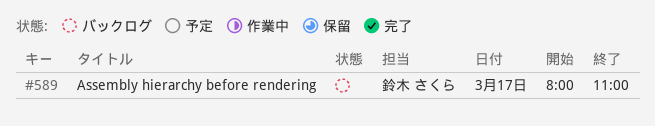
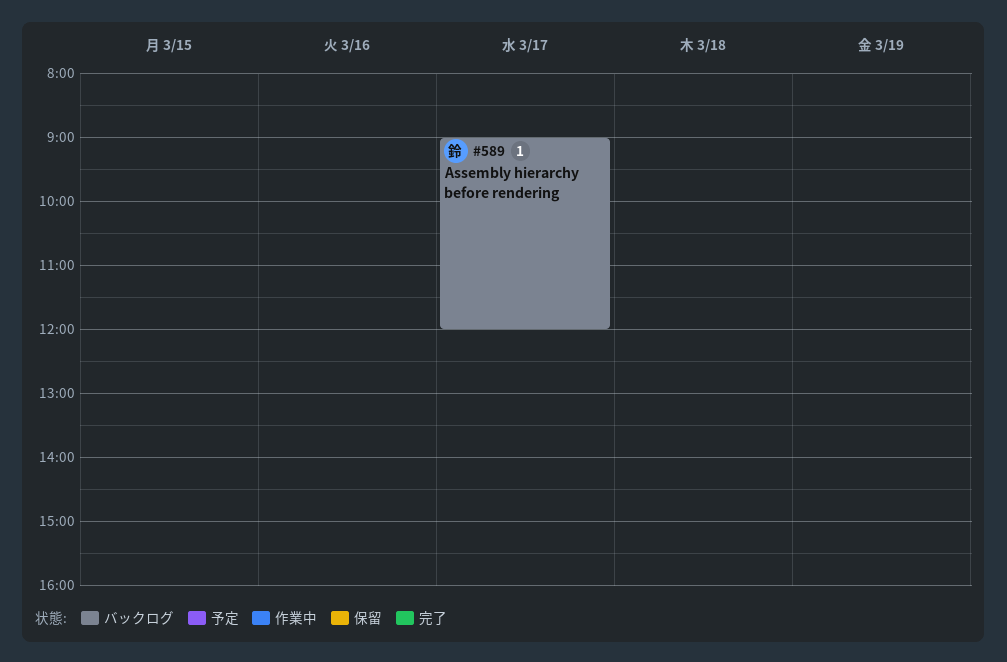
#589, begins: 08:00 -> 09:00
#589, ends: 11:00 -> 12:00

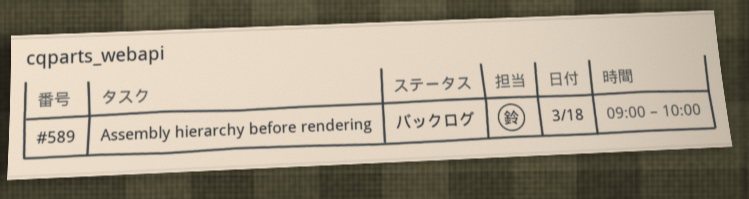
#589, day: Mar 17 -> Mar 18
#589, ends: 12:00 -> 10:00

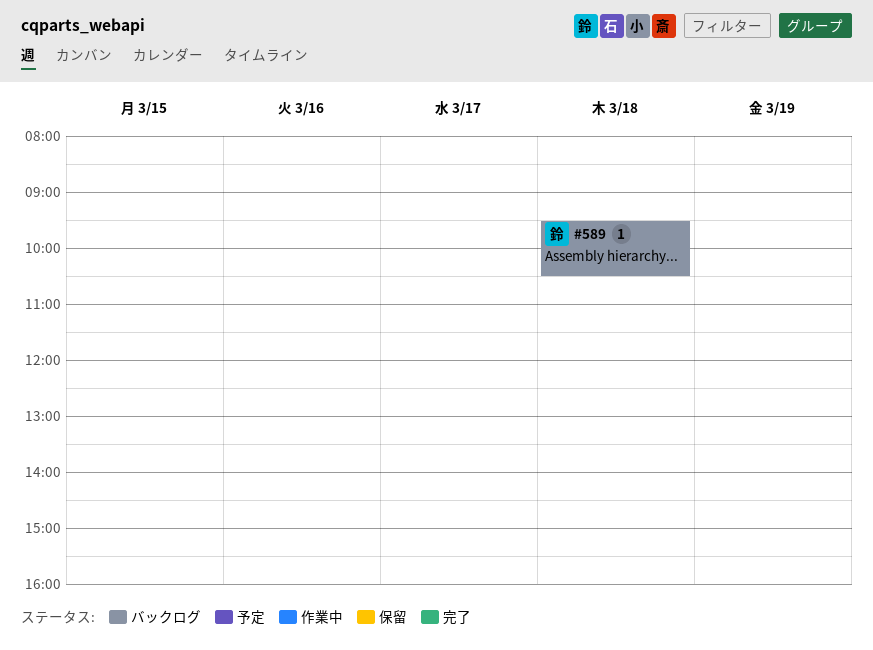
#589, begins: 09:00 -> 09:30
#589, ends: 10:00 -> 10:30

